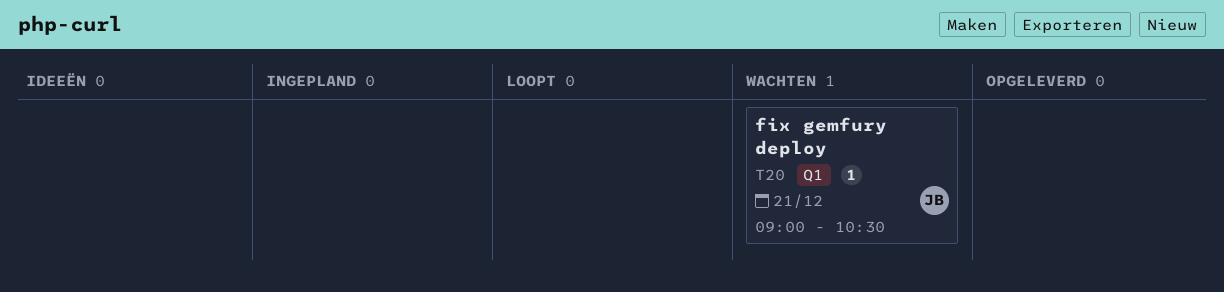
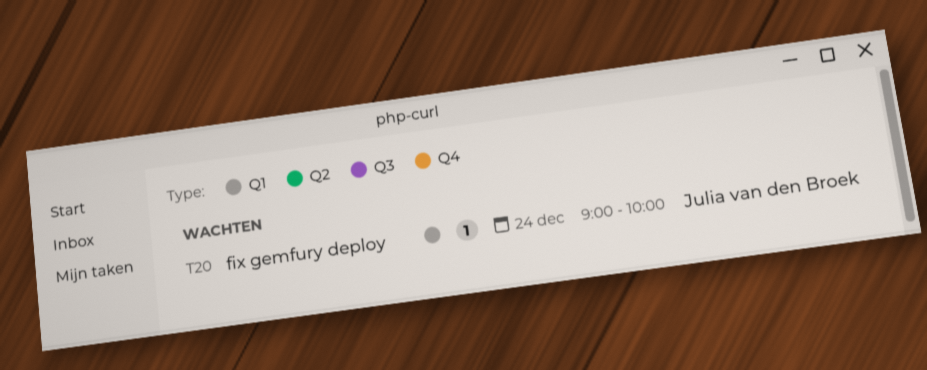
T20, day: Dec 21 -> Dec 24
T20, ends: 10:30 -> 10:00

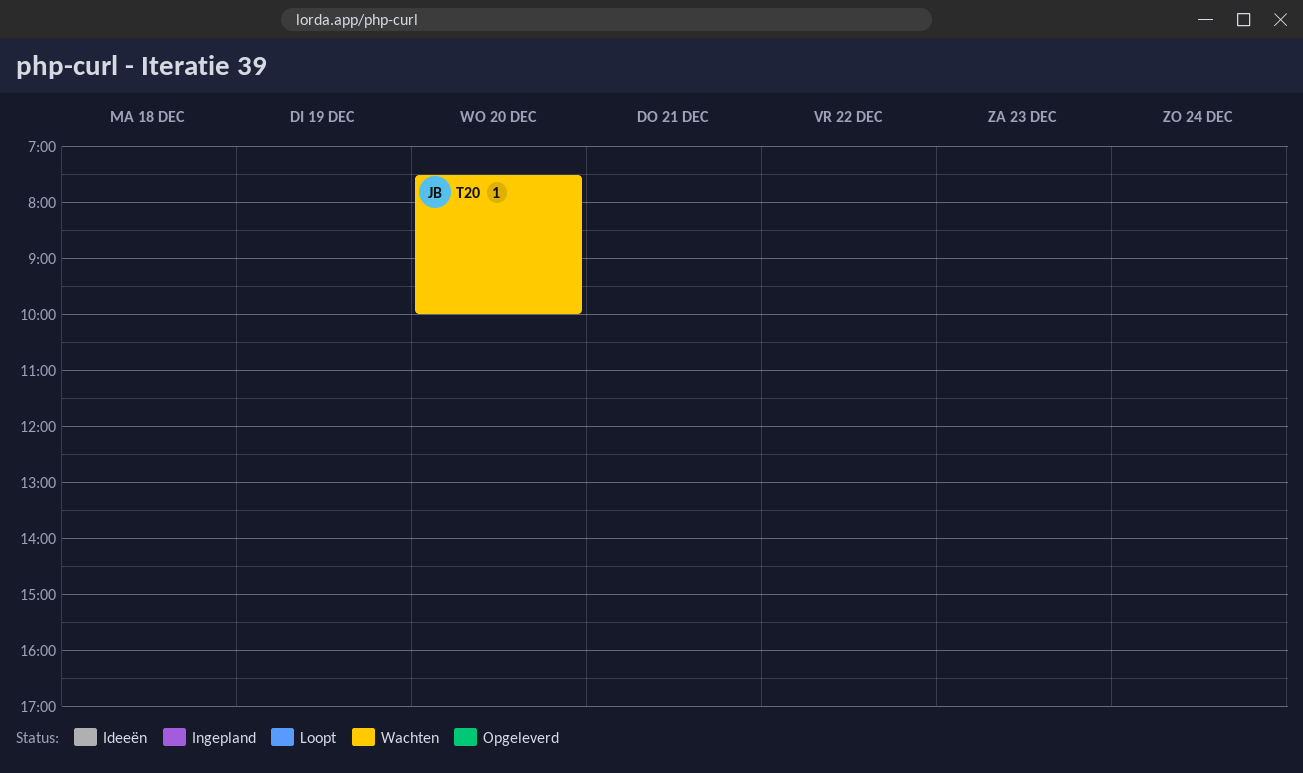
T20, day: Dec 24 -> Dec 20
T20, begins: 09:00 -> 07:30

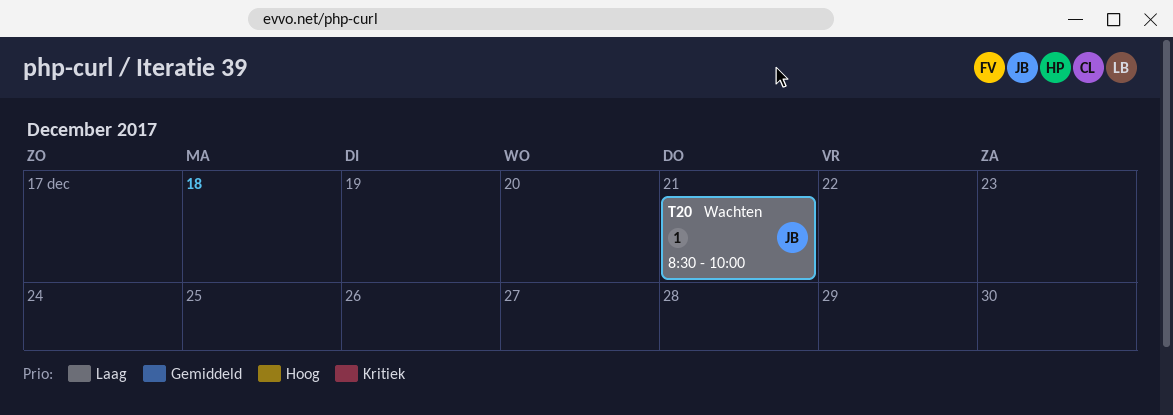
T20, day: Dec 20 -> Dec 21
T20, begins: 07:30 -> 08:30

